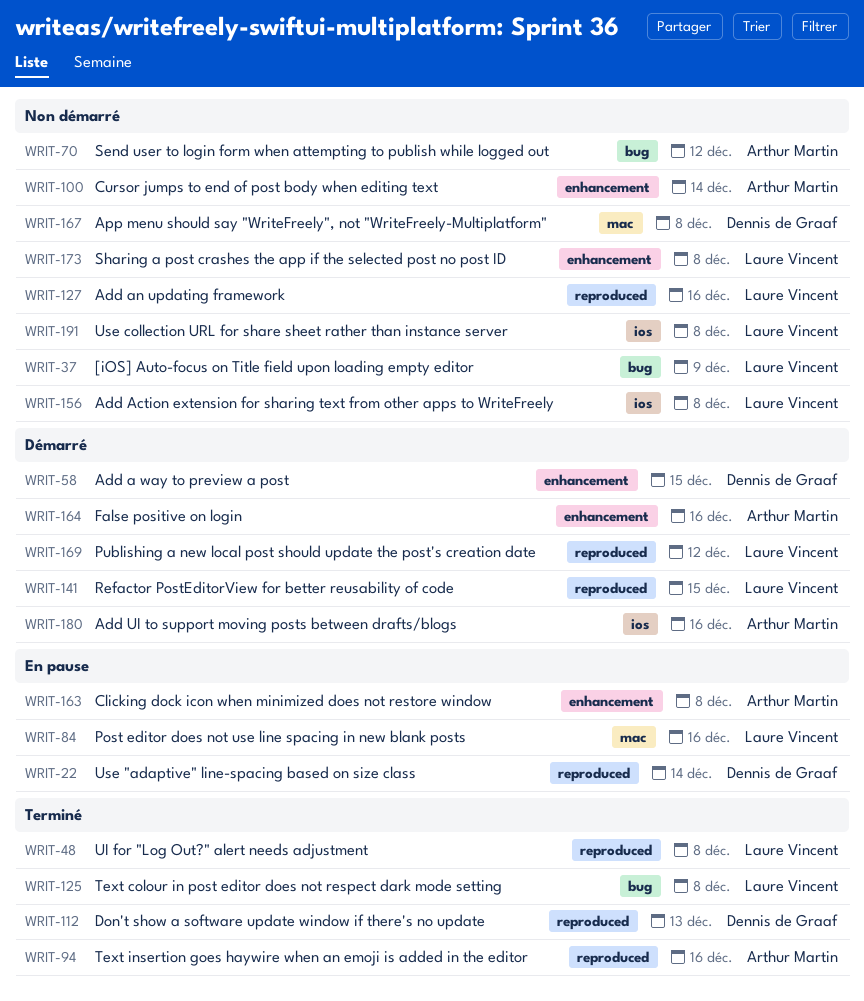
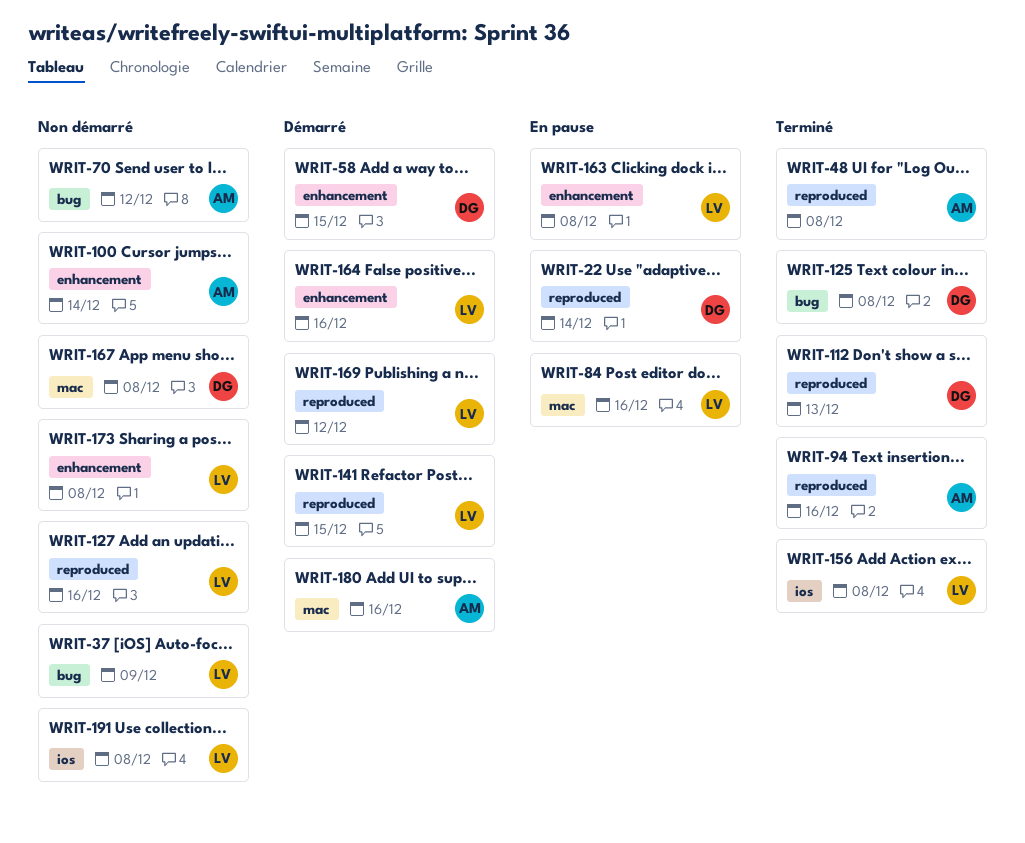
WRIT-48, owner: Laure Vincent -> Arthur Martin
WRIT-125, owner: Laure Vincent -> Dennis de Graaf
WRIT-156, status: Non démarré -> Terminé
WRIT-163, owner: Arthur Martin -> Laure Vincent
WRIT-164, owner: Arthur Martin -> Laure Vincent
WRIT-180, label: ios -> mac

